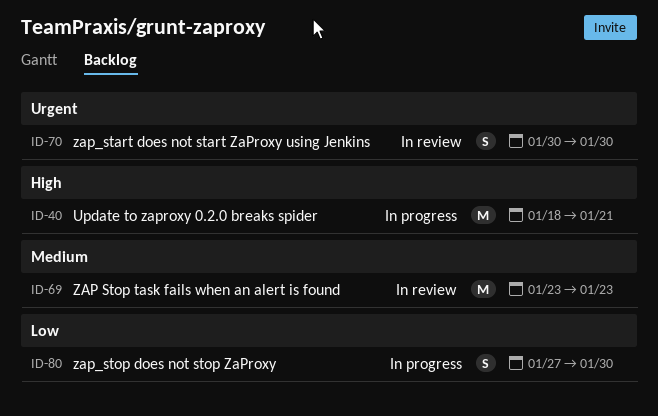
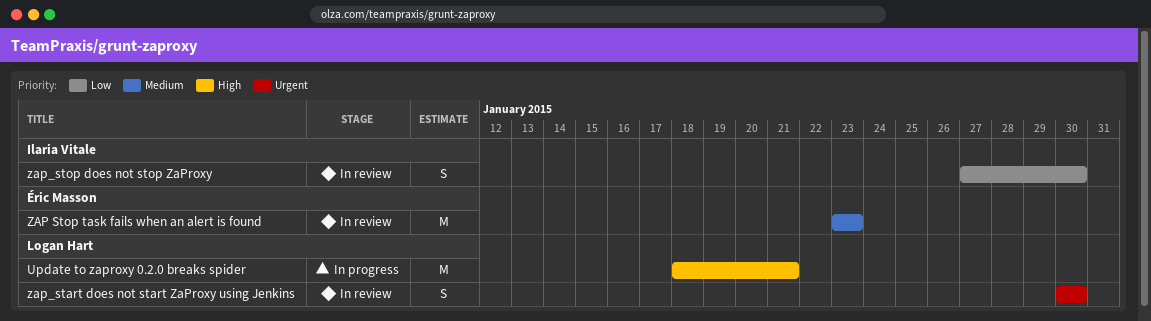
zap_stop does not stop ZaProxy, status: In progress -> In review

